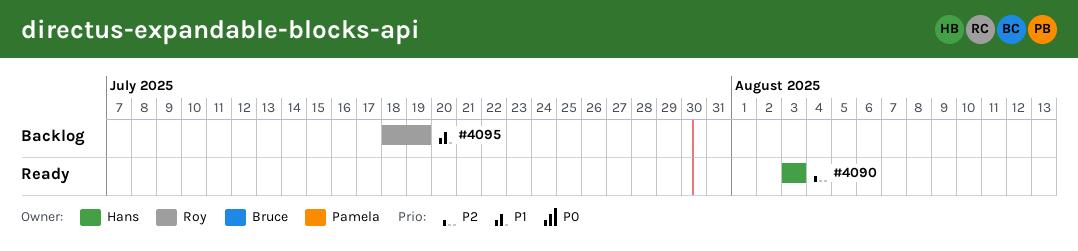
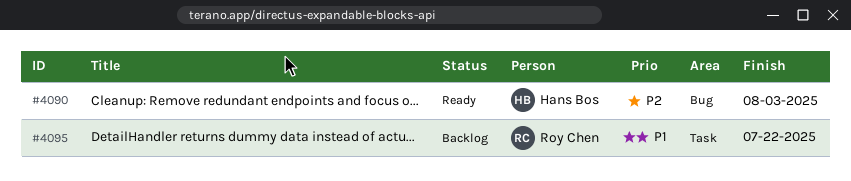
#4095, due: Jul 19 -> Jul 22

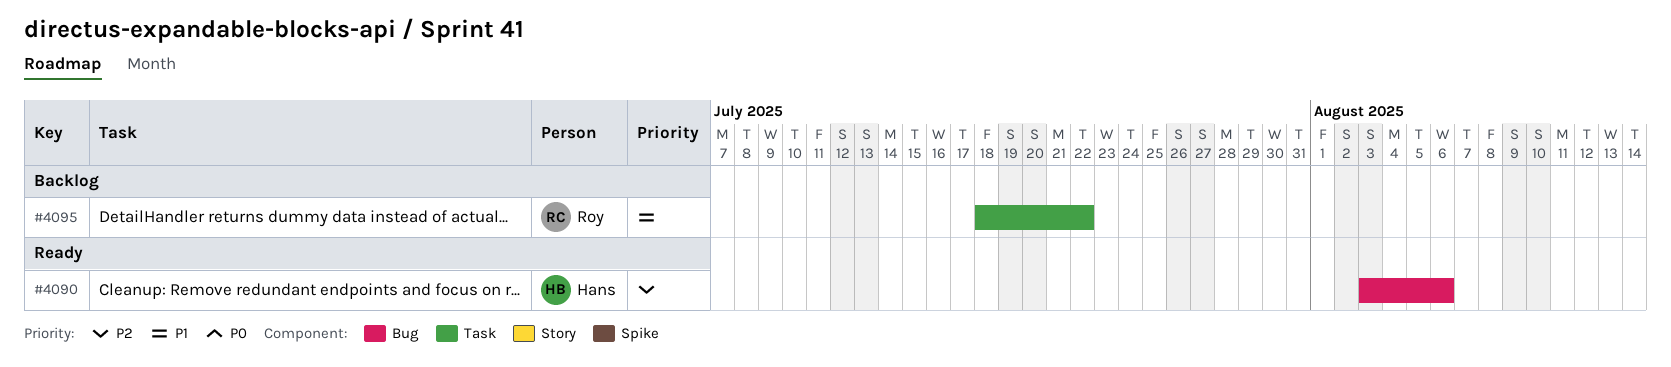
#4090, due: Aug 3 -> Aug 6

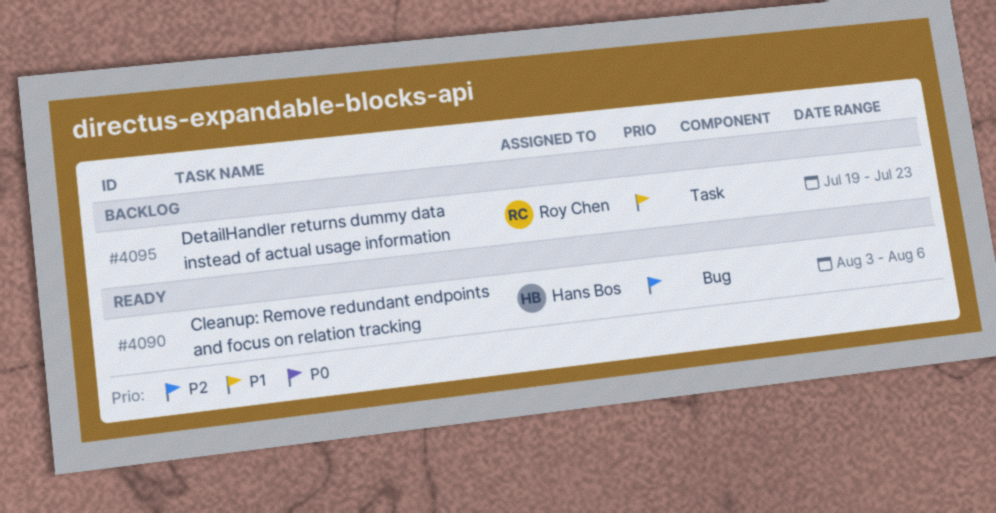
#4095, start: Jul 18 -> Jul 19
#4095, due: Jul 22 -> Jul 23

